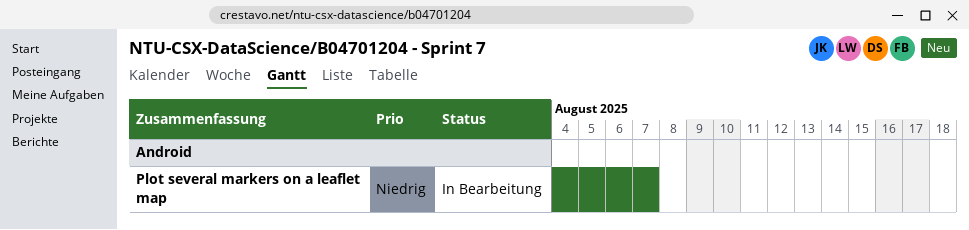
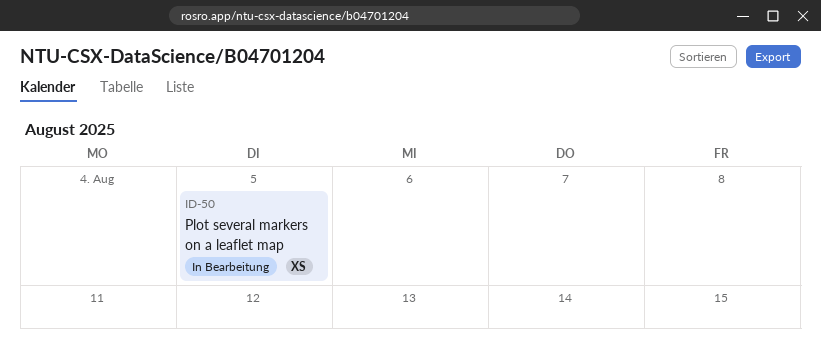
Plot several markers on a leaflet map, due: Aug 7 -> Aug 5

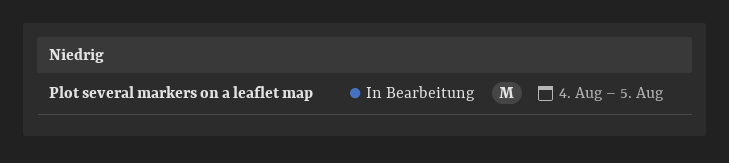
Plot several markers on a leaflet map, estimate: XS -> M

